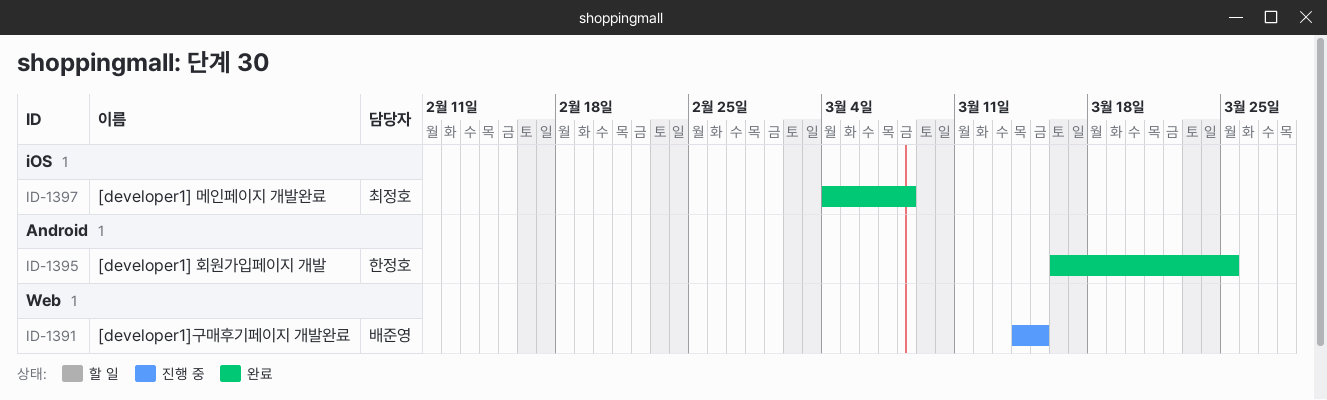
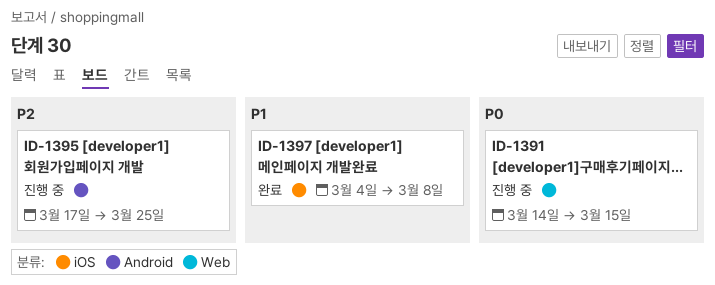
ID-1395, status: 완료 -> 진행 중
ID-1395, start: Mar 16 -> Mar 17

